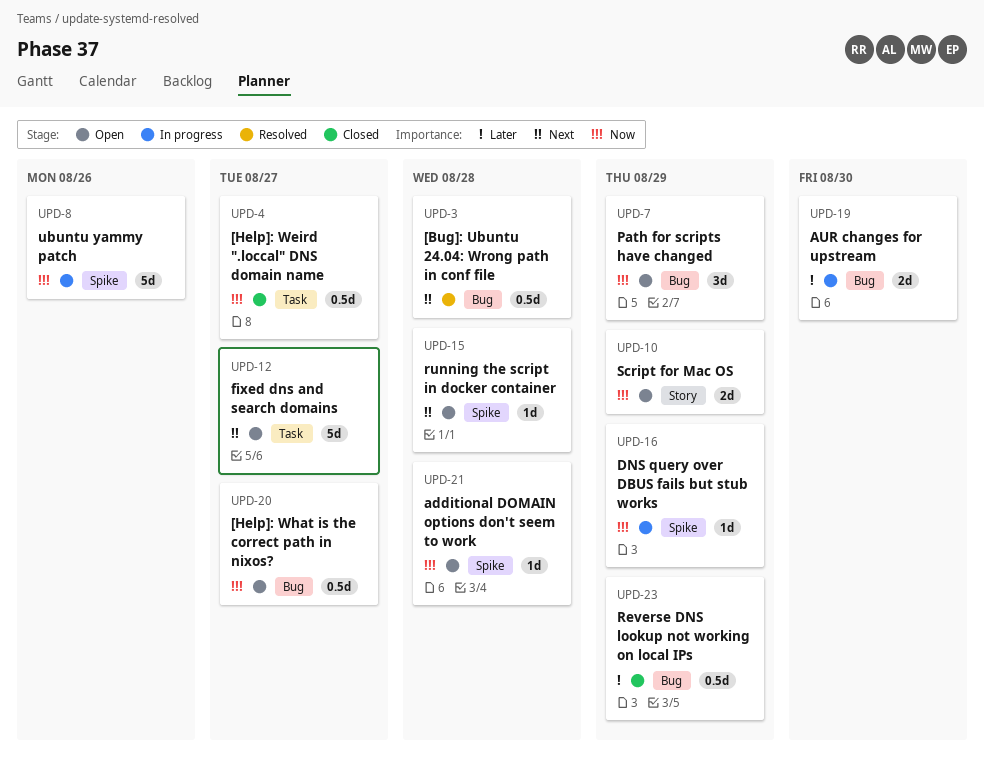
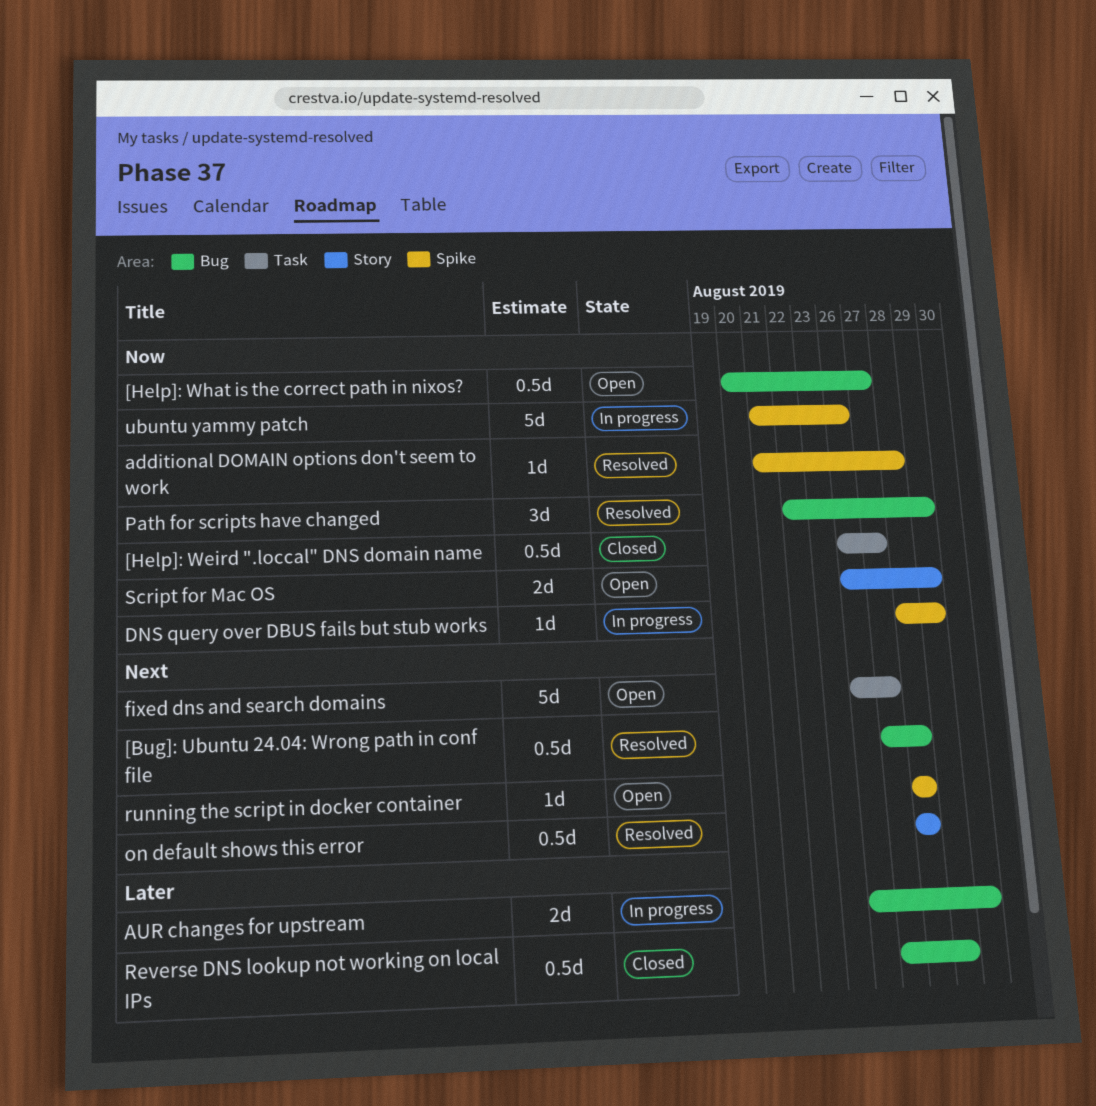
additional DOMAIN options don't seem to work, status: Open -> Resolved
on default shows this error: none -> present
Path for scripts have changed, status: Open -> Resolved

